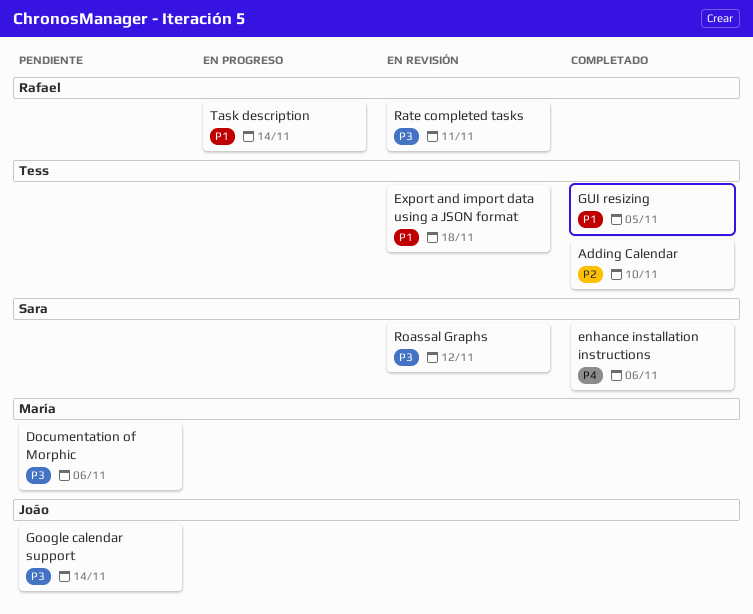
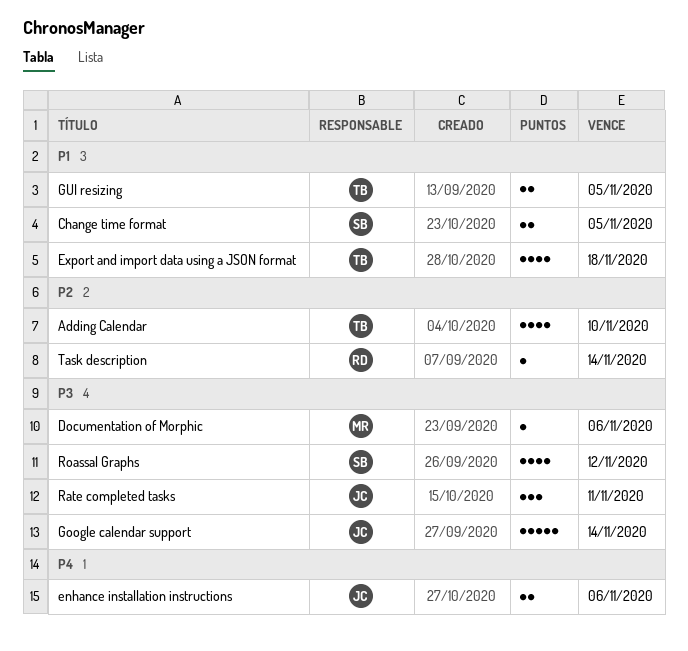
Change time format: none -> present
enhance installation instructions, owner: Sara -> João
Rate completed tasks, owner: Rafael -> João
Task description, priority: P1 -> P2

